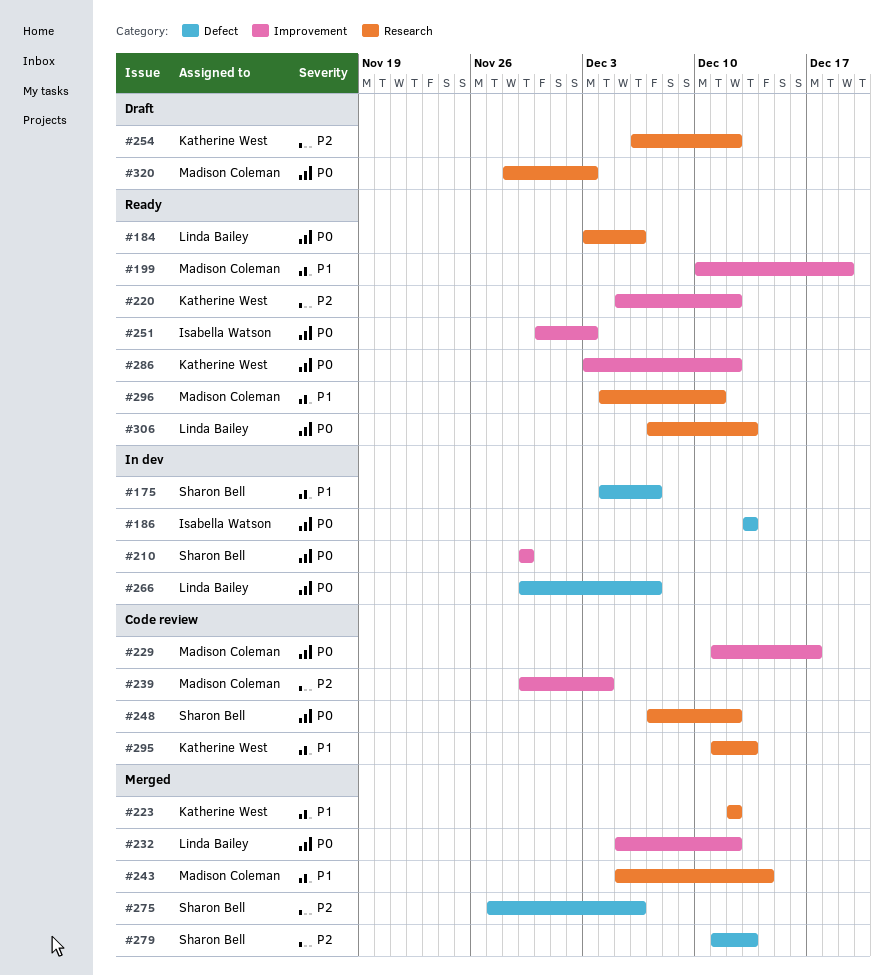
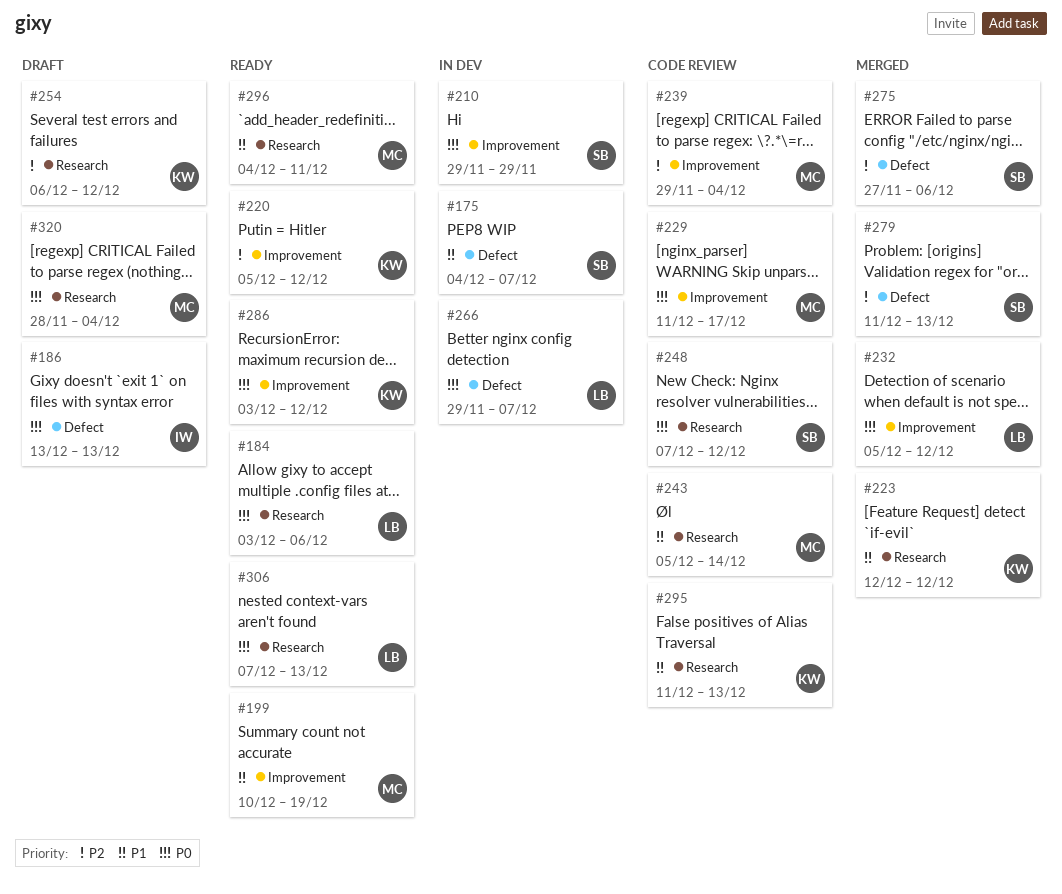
#186, status: In dev -> Draft
#243, status: Merged -> Code review
#251: present -> none
#320, due: Dec 3 -> Dec 4

